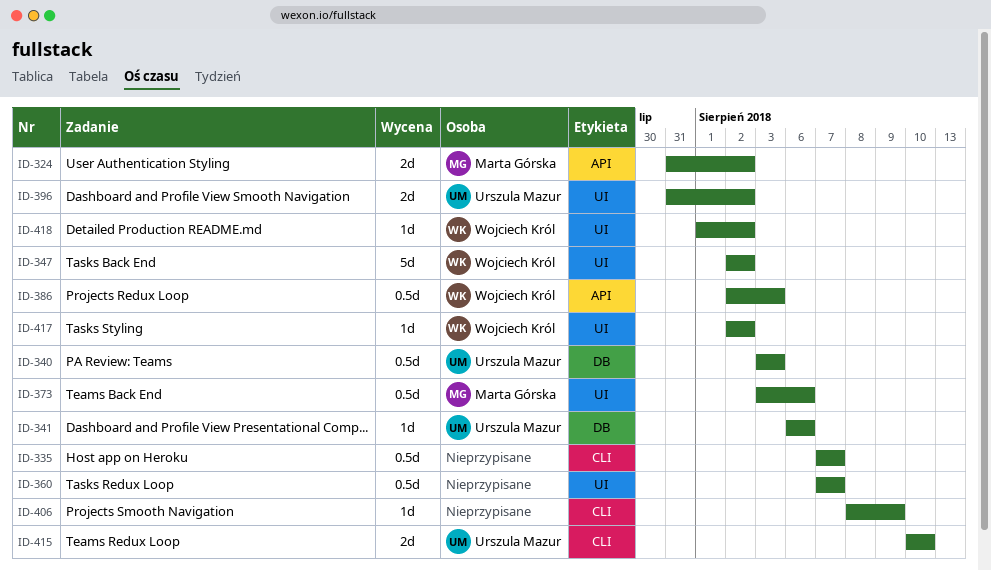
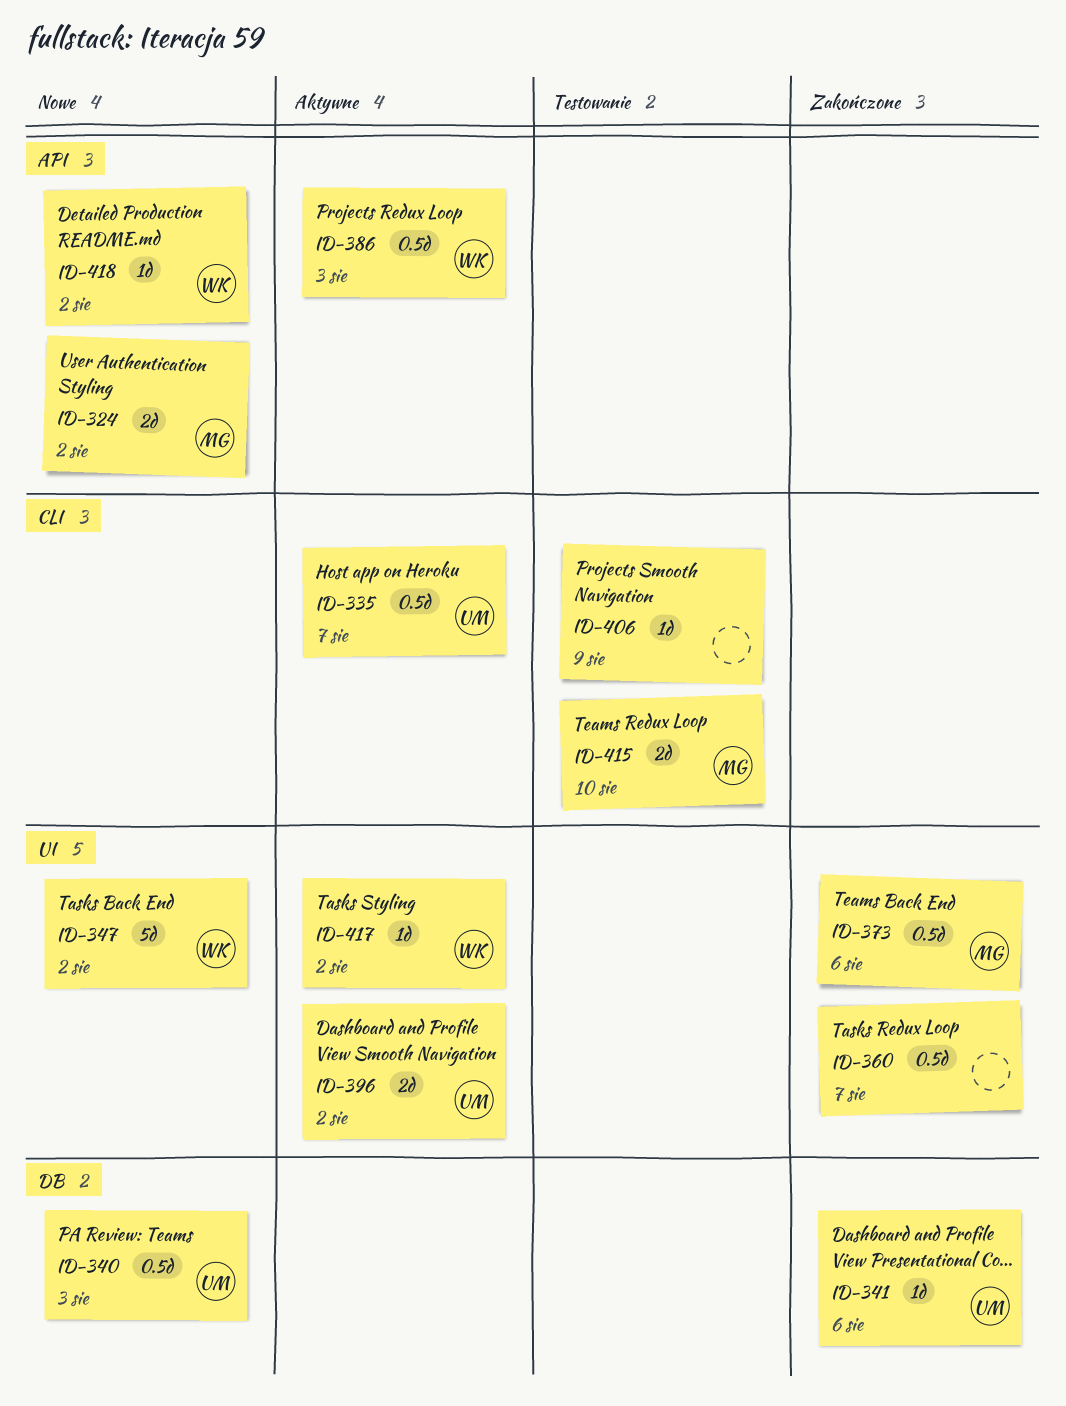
ID-335, owner: none -> Urszula Mazur
ID-415, owner: Urszula Mazur -> Marta Górska
ID-418, label: UI -> API

